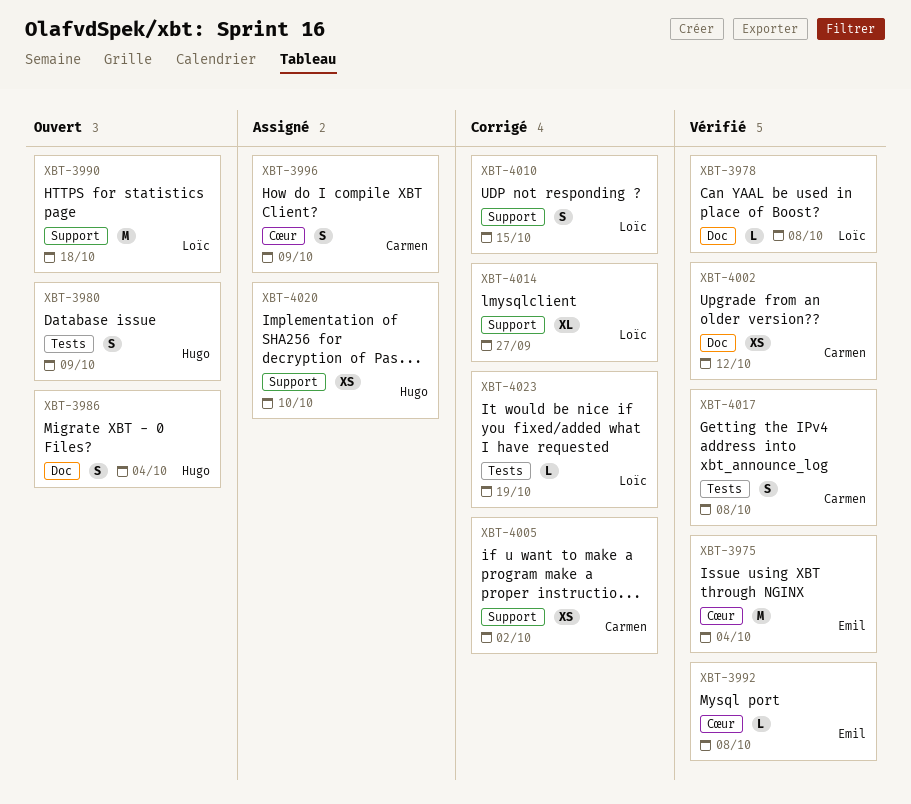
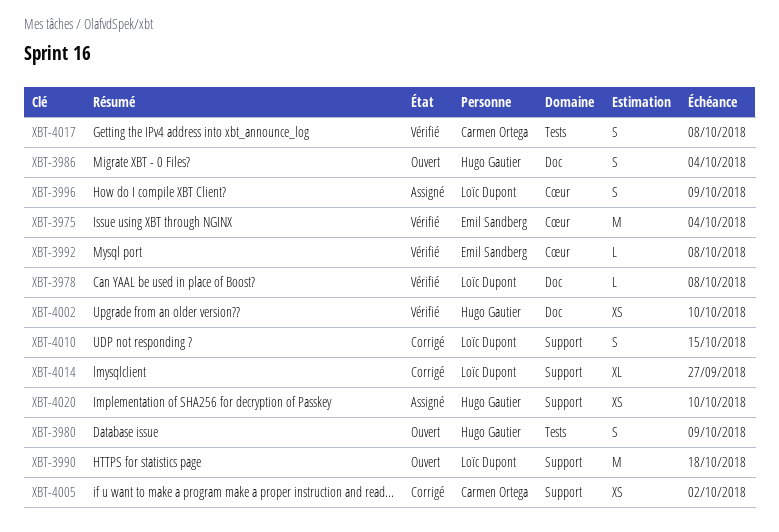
XBT-3996, owner: Carmen Ortega -> Loïc Dupont
XBT-4002, owner: Carmen Ortega -> Hugo Gautier
XBT-4002, due: Oct 12 -> Oct 10
XBT-4023: present -> none

